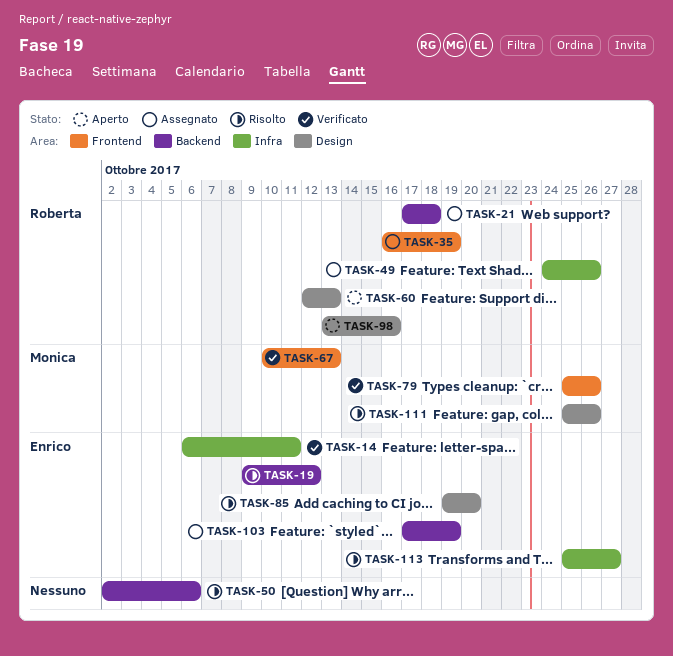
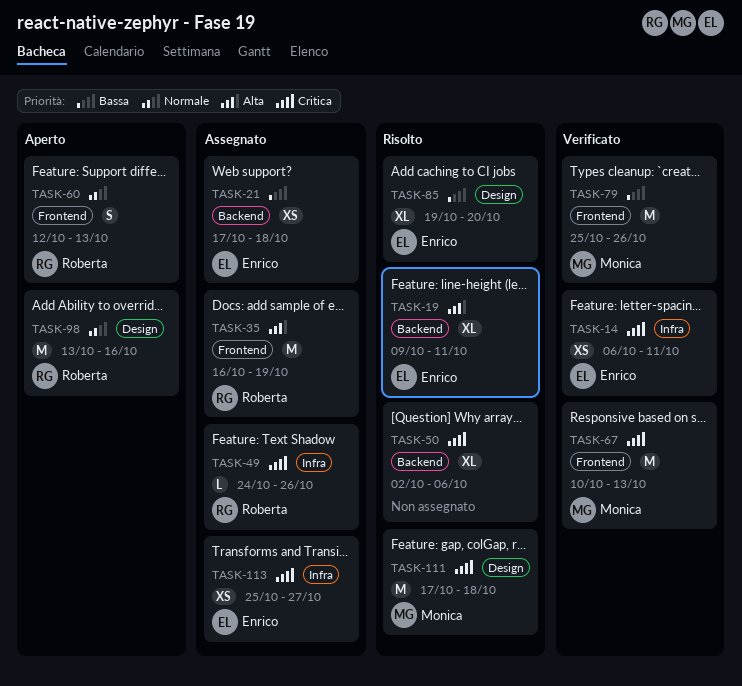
TASK-19, due: Oct 12 -> Oct 11
TASK-21, owner: Roberta -> Enrico
TASK-60, label: Design -> Frontend
TASK-103: present -> none
TASK-111, start: Oct 25 -> Oct 17
TASK-111, due: Oct 26 -> Oct 18
TASK-113, status: Risolto -> Assegnato

